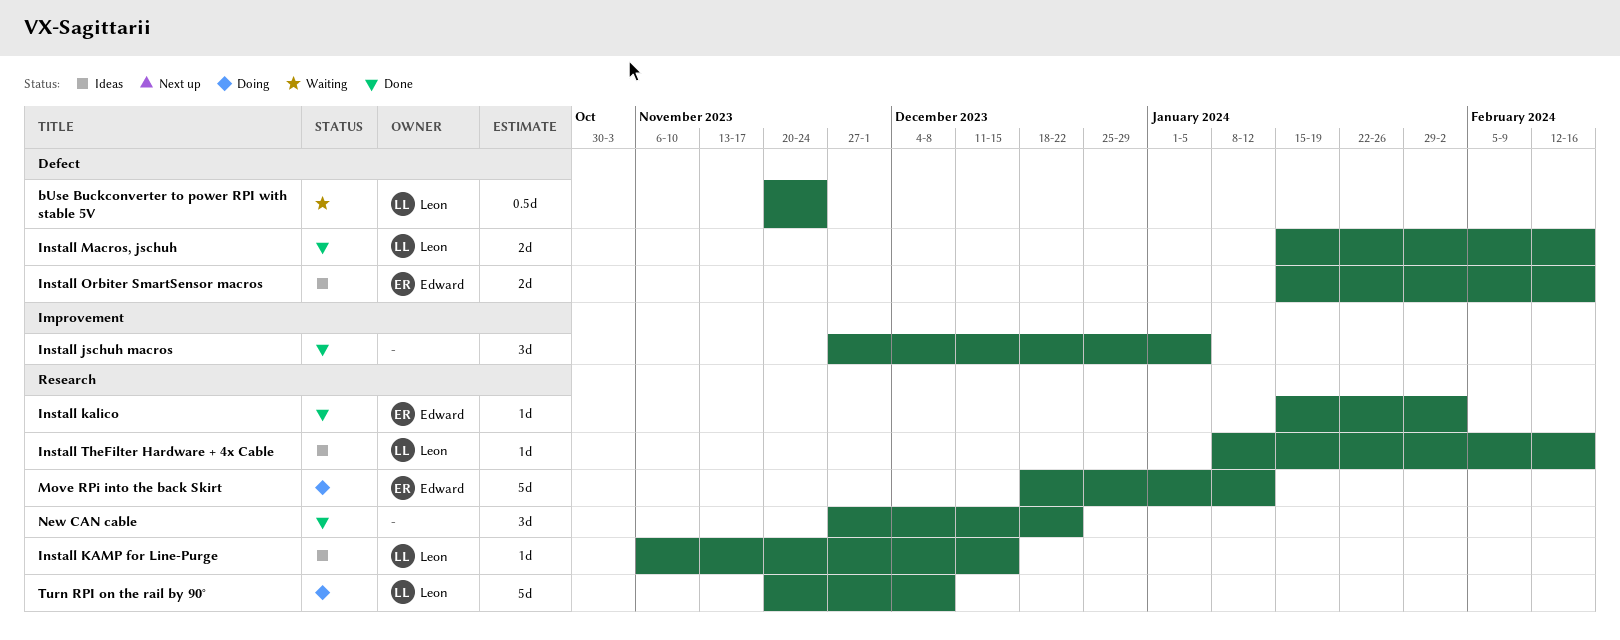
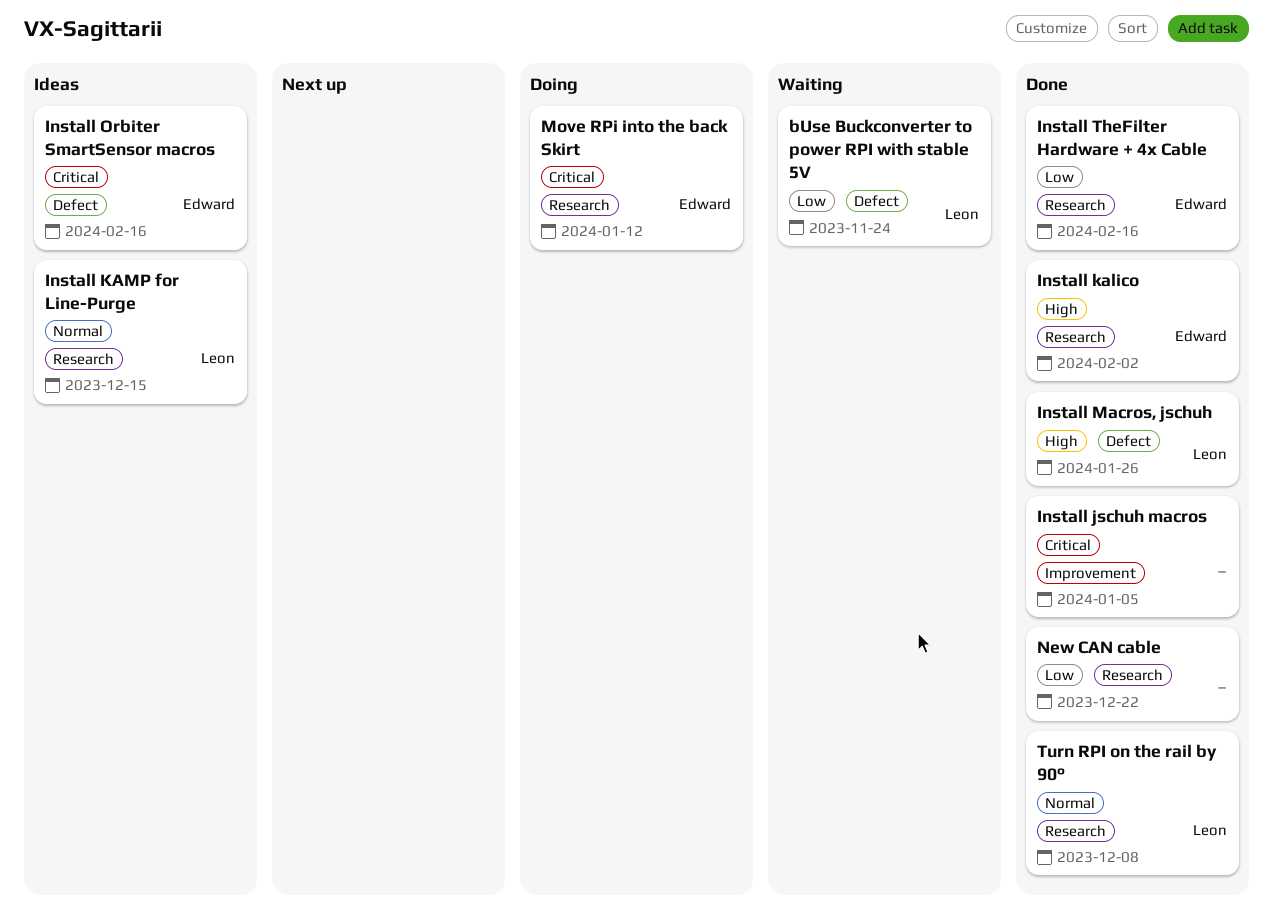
Install Macros, jschuh, due: Feb 16 -> Jan 26
Install TheFilter Hardware + 4x Cable, status: Ideas -> Done
Install TheFilter Hardware + 4x Cable, owner: Leon -> Edward
Turn RPI on the rail by 90°, status: Doing -> Done

